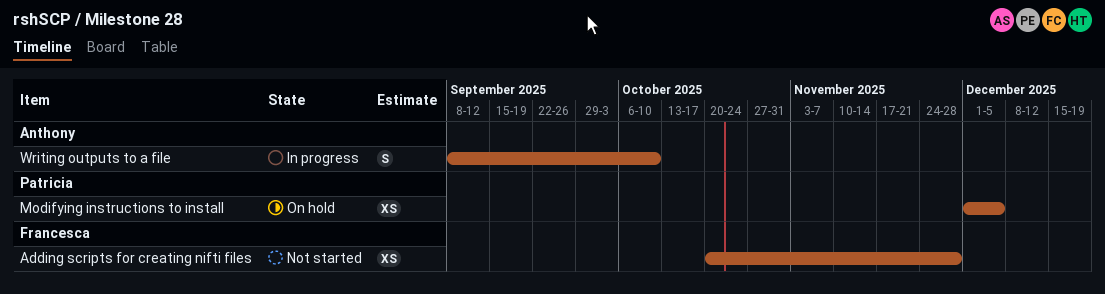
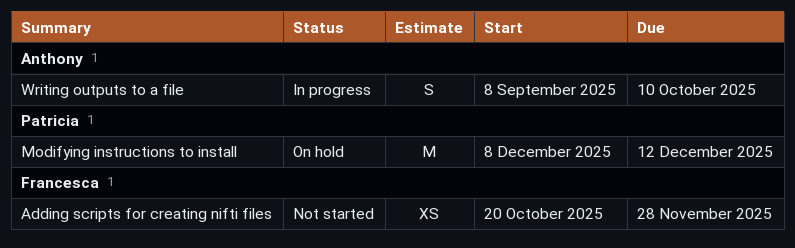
Modifying instructions to install, estimate: XS -> M
Modifying instructions to install, start: Dec 1 -> Dec 8
Modifying instructions to install, due: Dec 5 -> Dec 12

